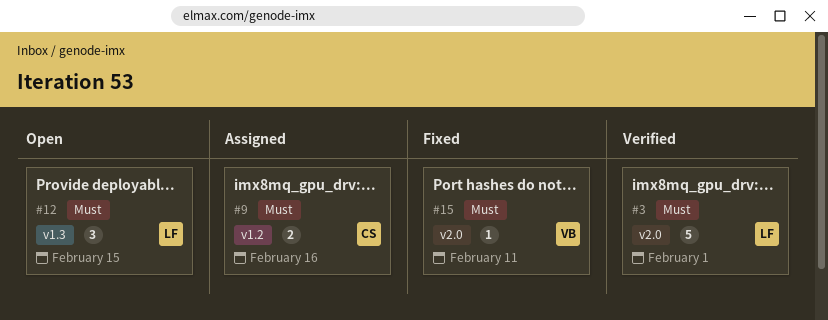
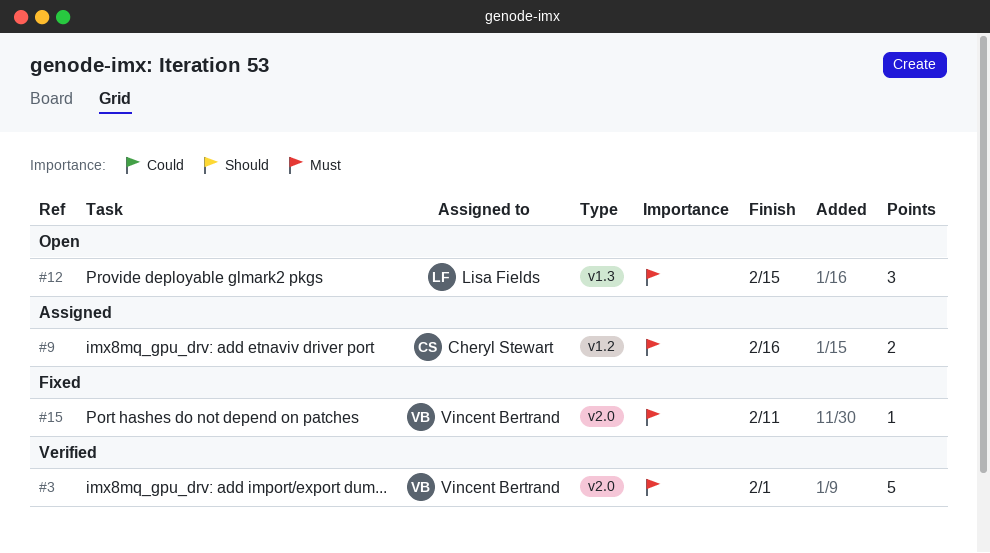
#3, owner: Lisa Fields -> Vincent Bertrand

